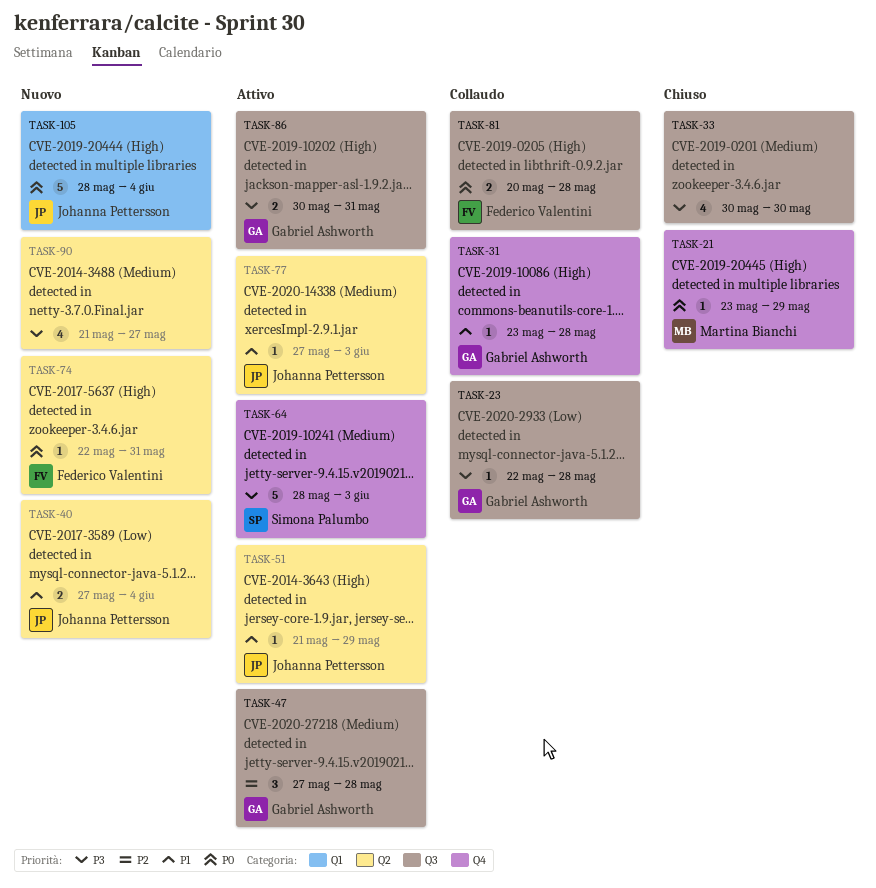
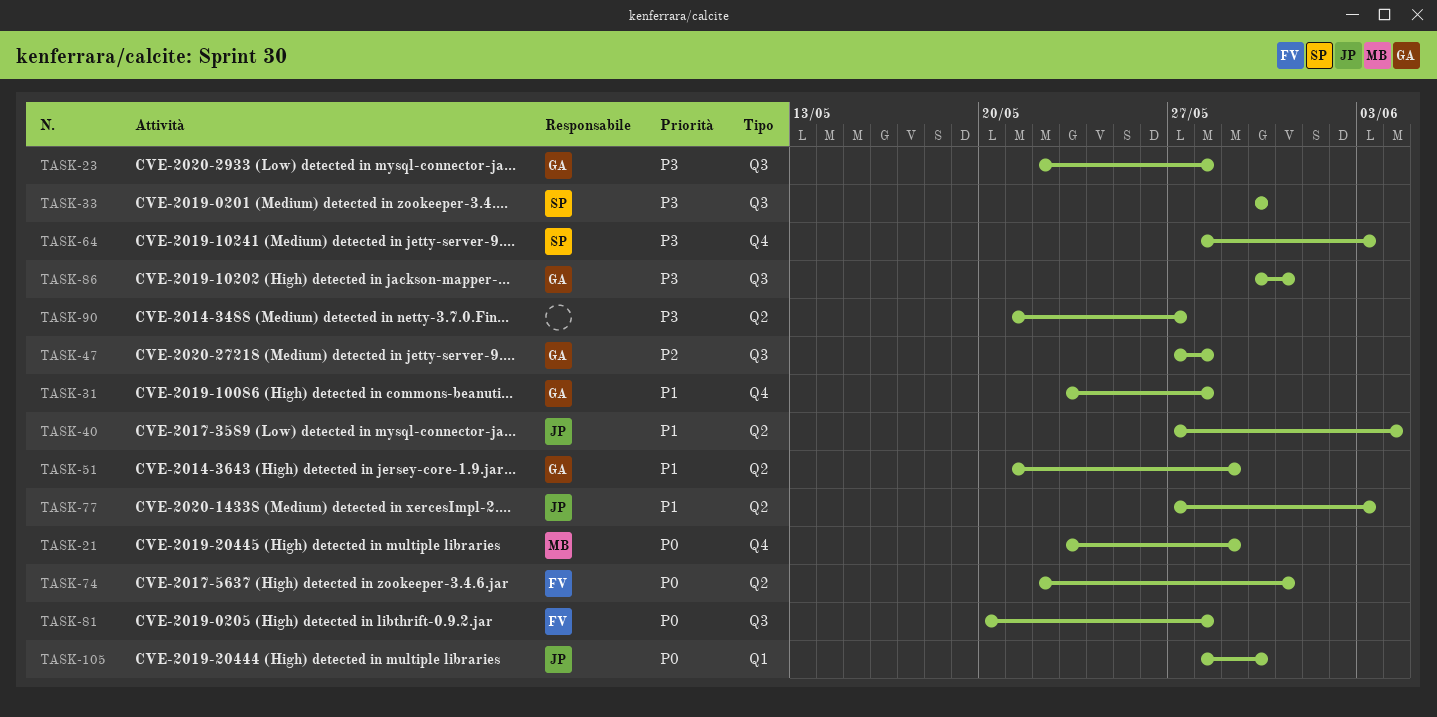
TASK-33, owner: none -> Simona Palumbo
TASK-51, owner: Johanna Pettersson -> Gabriel Ashworth
TASK-105, due: Jun 4 -> May 30

